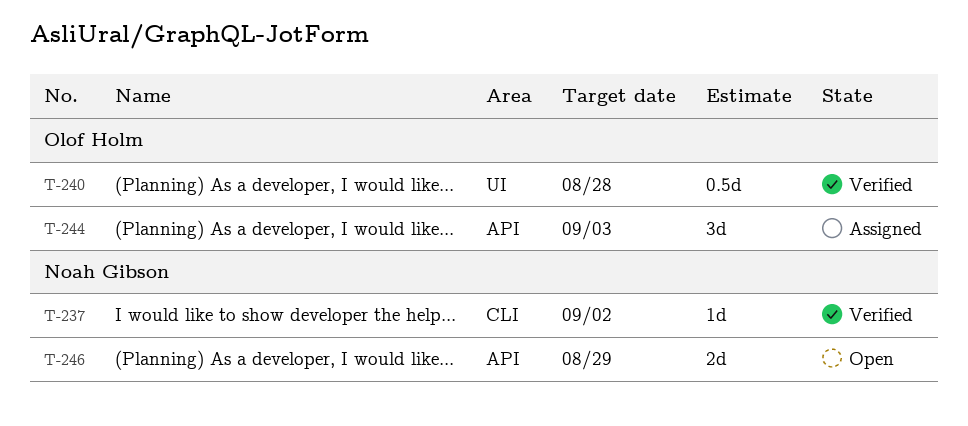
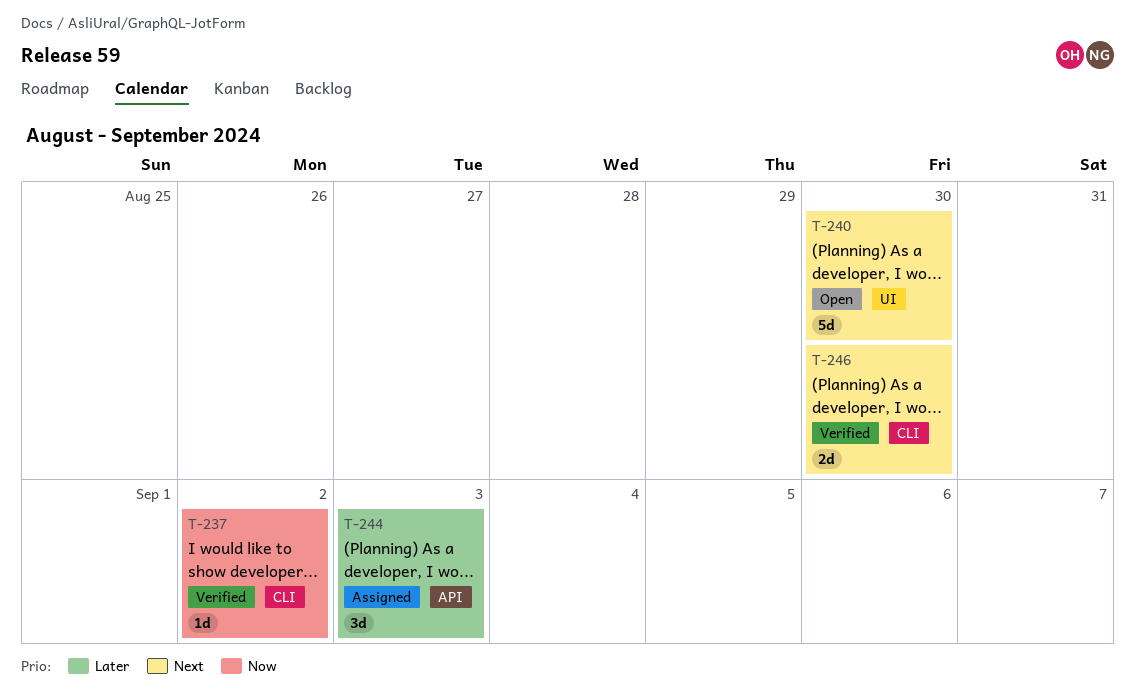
T-240, status: Verified -> Open
T-240, estimate: 0.5d -> 5d
T-240, due: Aug 28 -> Aug 30
T-246, status: Open -> Verified
T-246, label: API -> CLI
T-246, due: Aug 29 -> Aug 30

